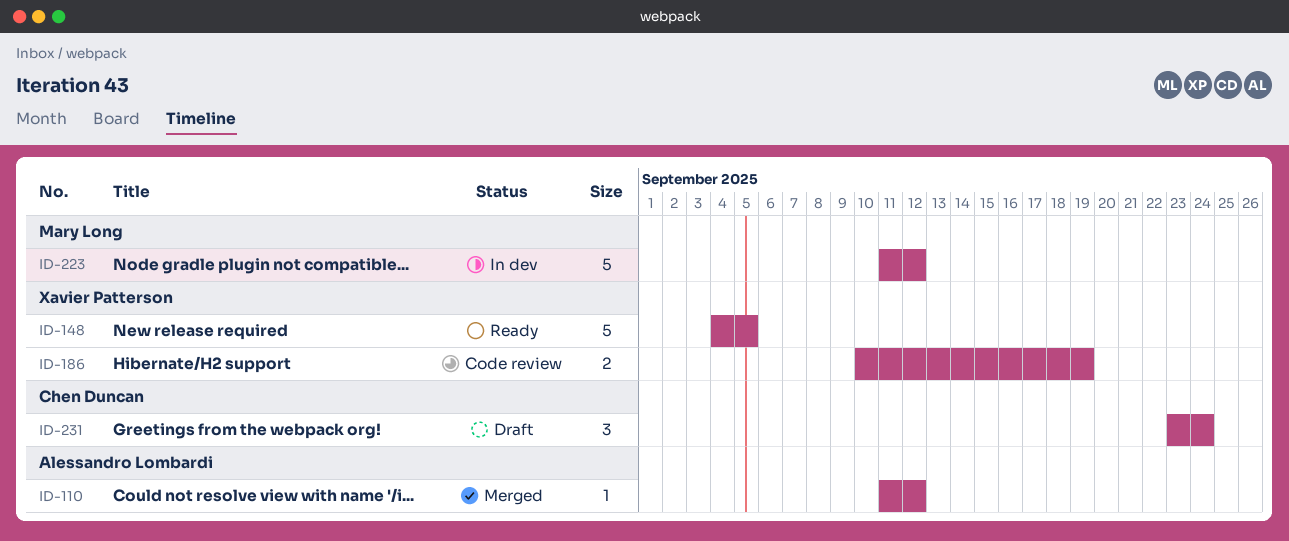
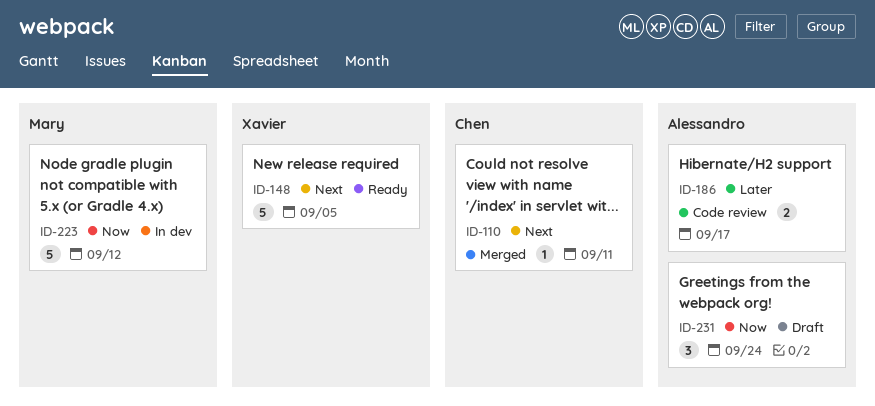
ID-110, owner: Alessandro Lombardi -> Chen Duncan
ID-110, due: Sep 12 -> Sep 11
ID-186, owner: Xavier Patterson -> Alessandro Lombardi
ID-186, due: Sep 19 -> Sep 17
ID-231, owner: Chen Duncan -> Alessandro Lombardi

